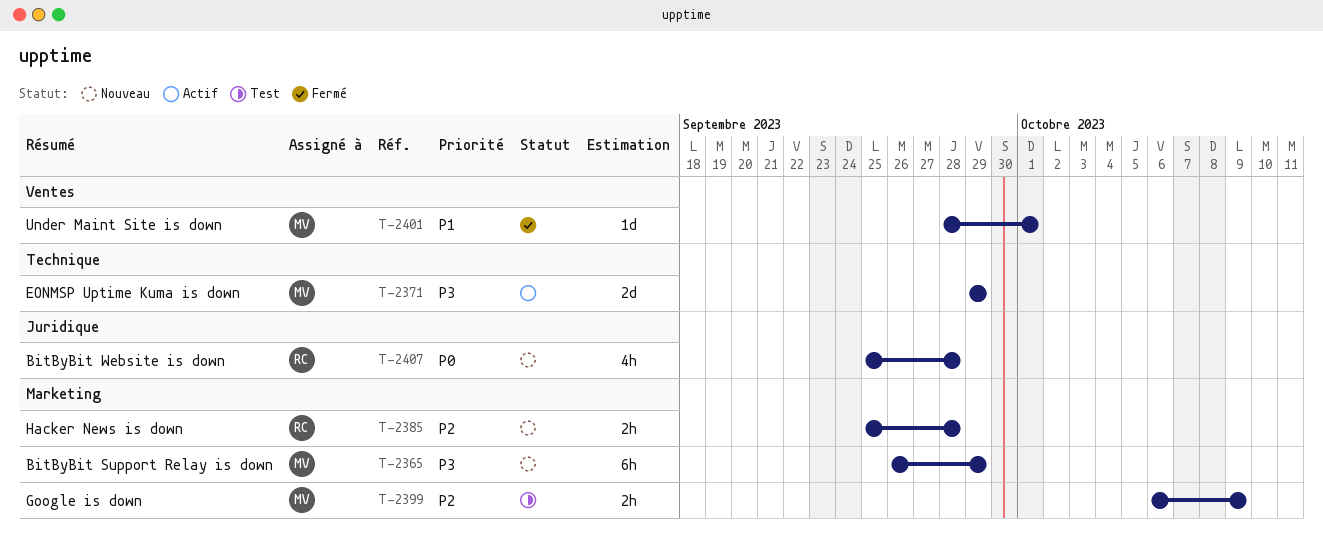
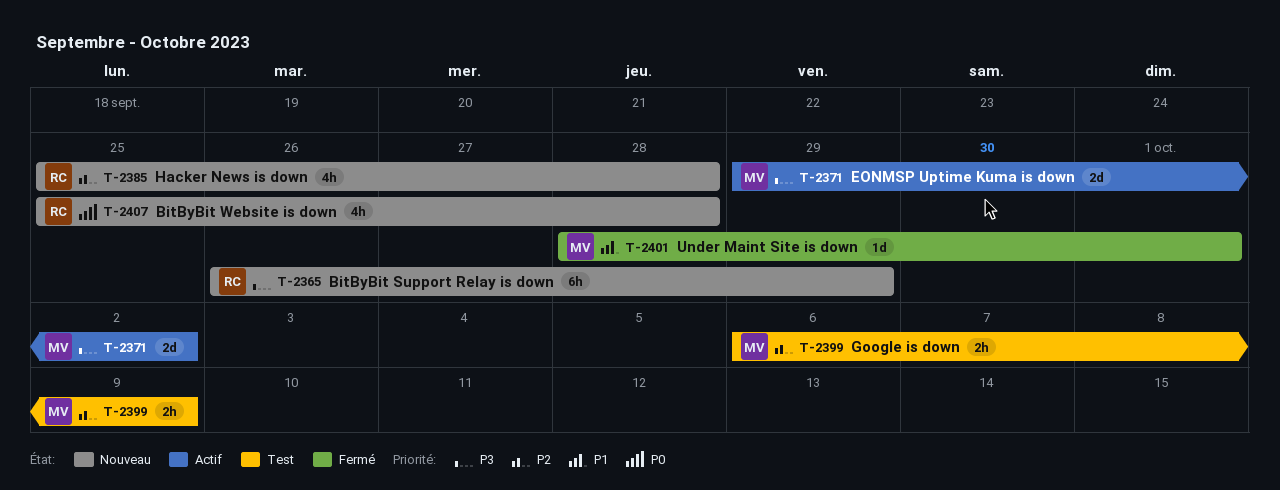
T-2365, owner: MV -> RC
T-2371, due: Sep 29 -> Oct 2
T-2385, estimate: 2h -> 4h

